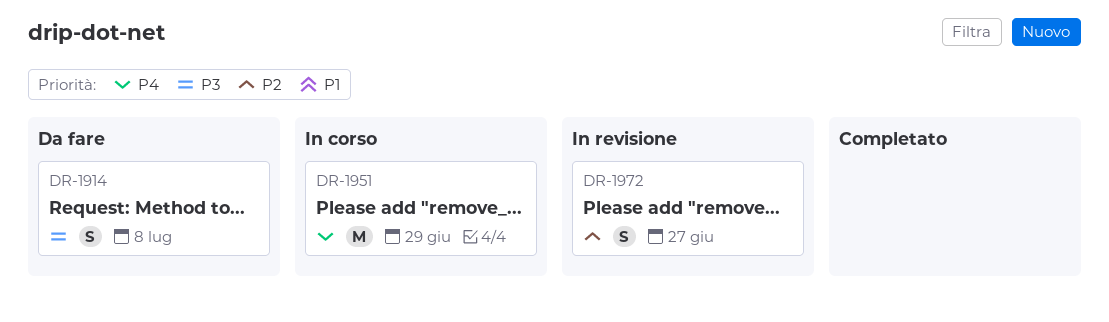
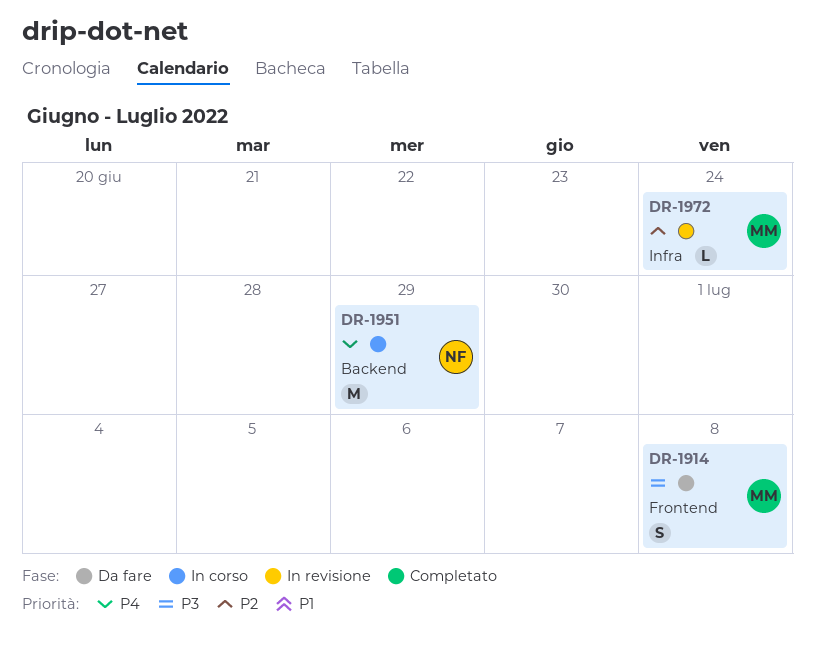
DR-1972, estimate: S -> L
DR-1972, due: Jun 27 -> Jun 24

